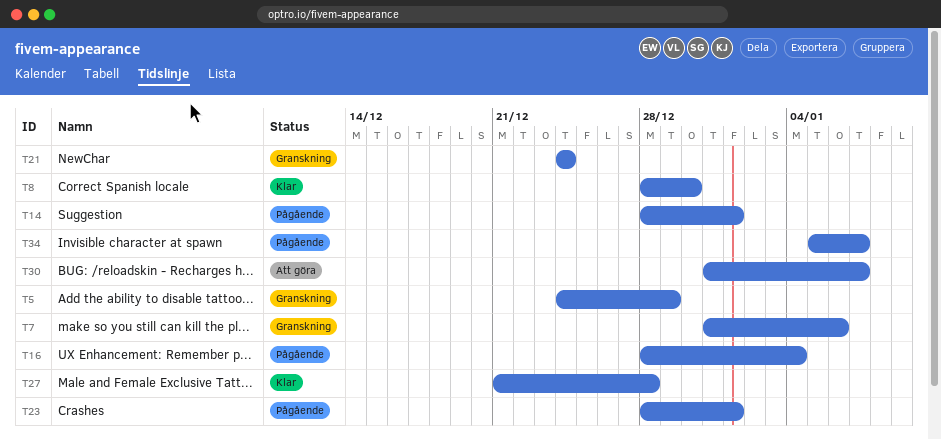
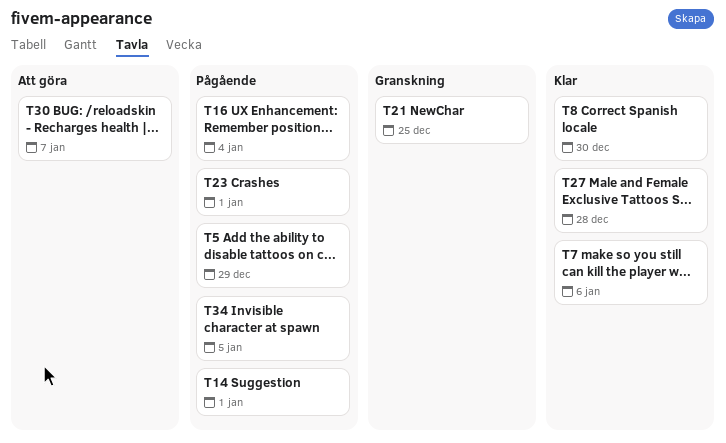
T5, status: Granskning -> Pågående
T7, status: Granskning -> Klar
T21, due: Dec 24 -> Dec 25
T34, due: Jan 7 -> Jan 5

